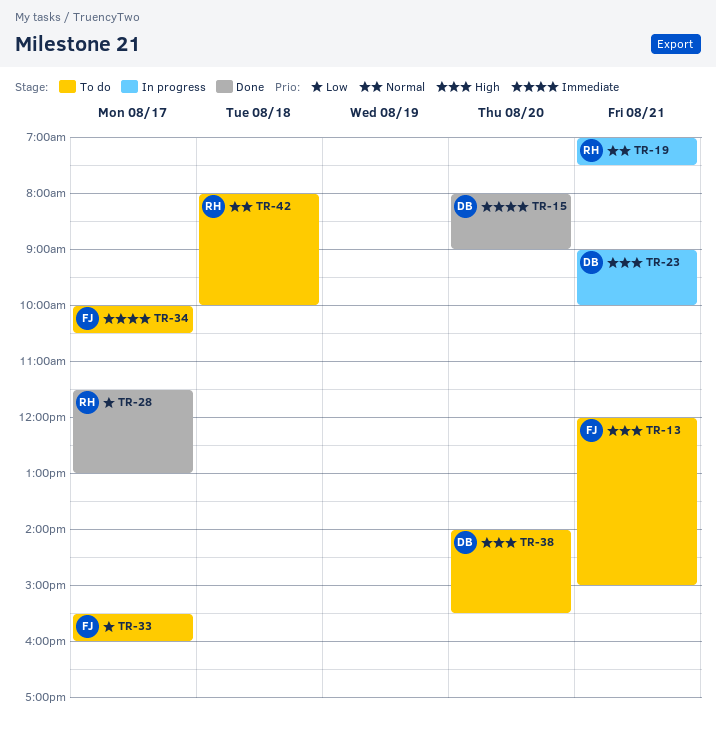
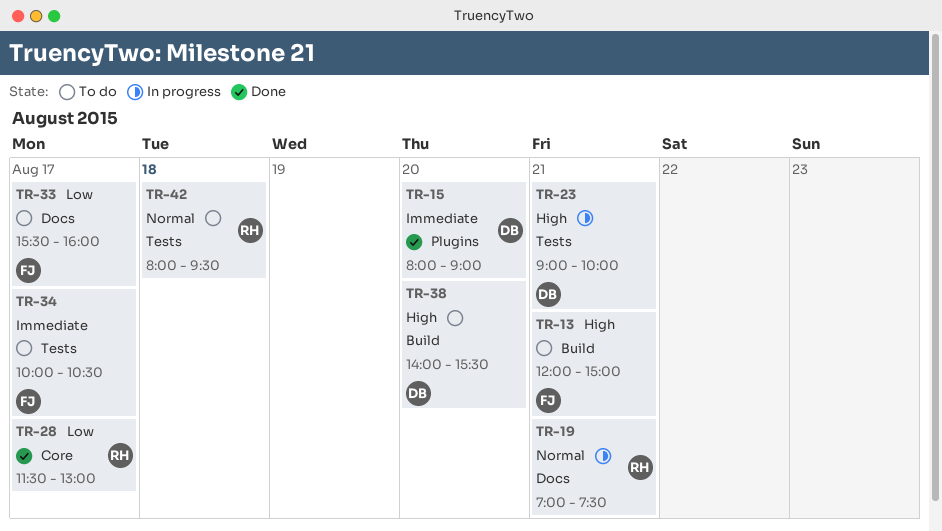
TR-42, ends: 10:00 -> 09:30

